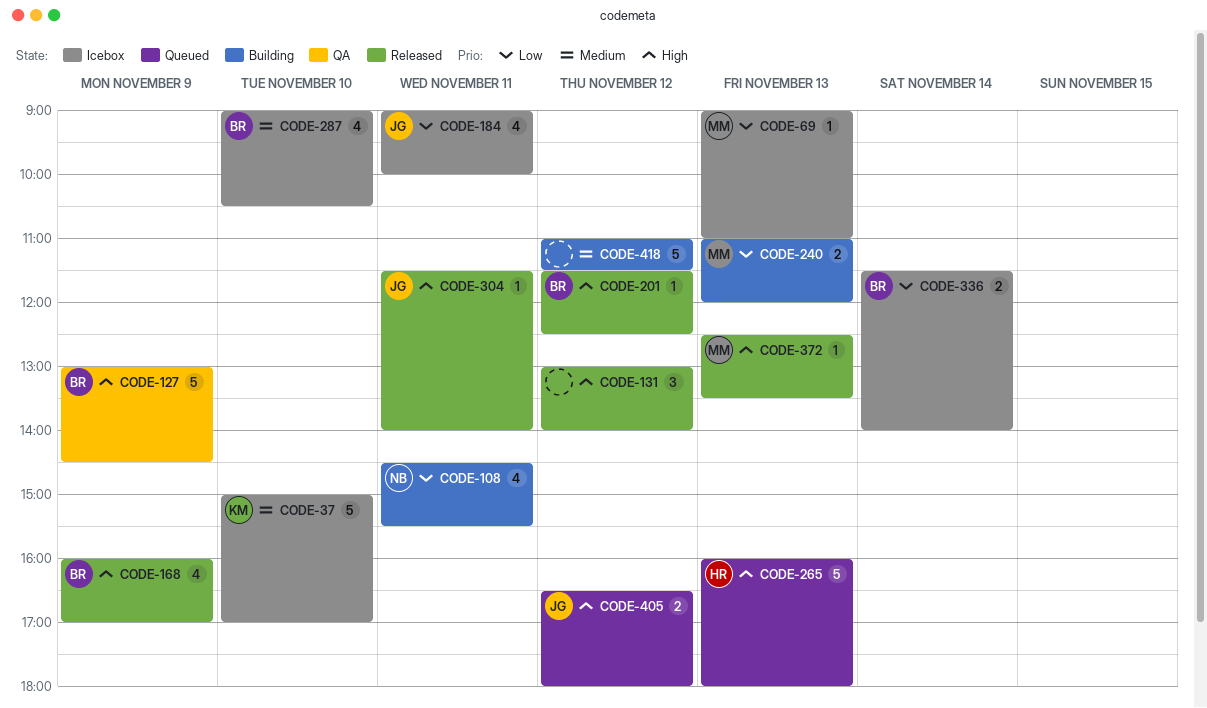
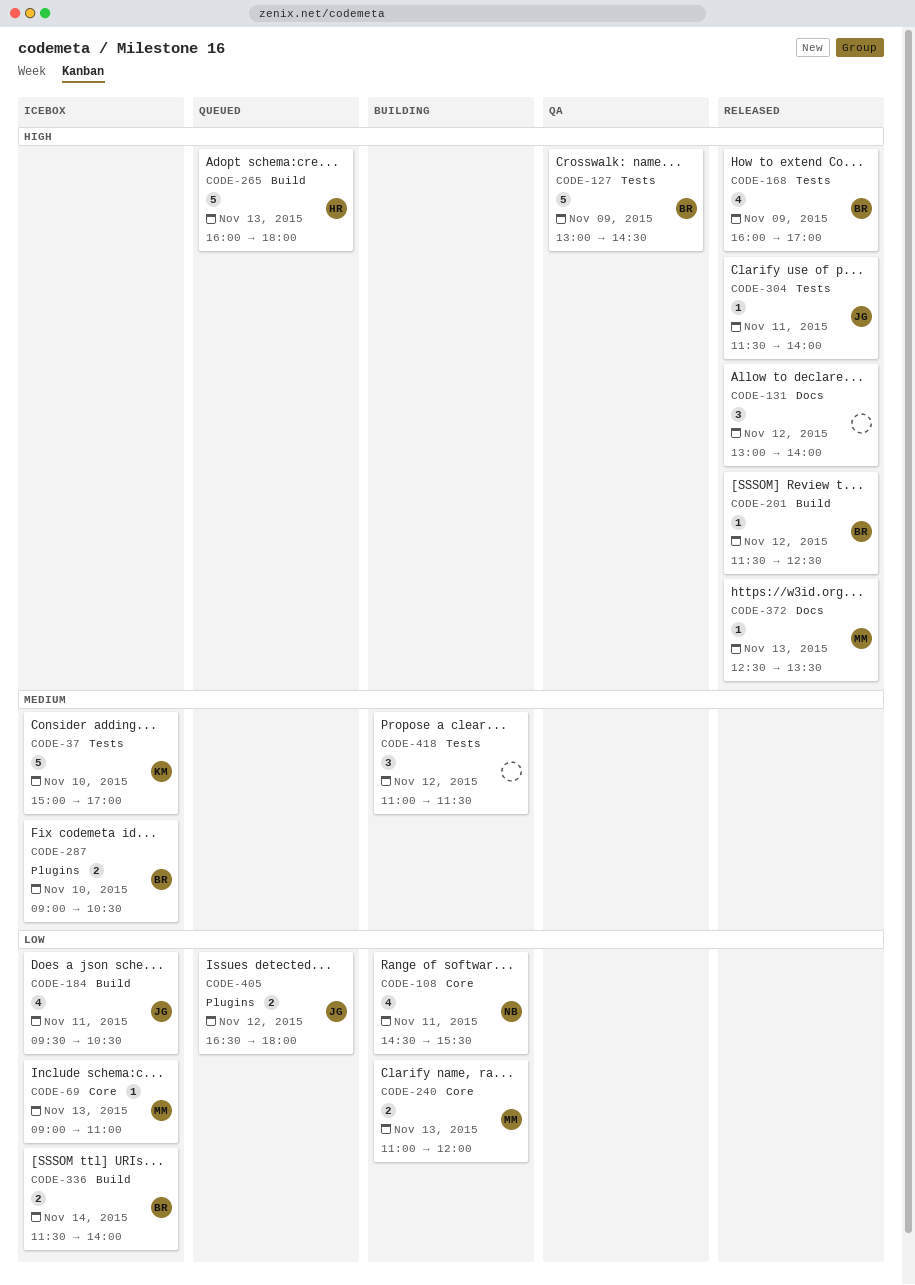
CODE-184, begins: 09:00 -> 09:30
CODE-184, ends: 10:00 -> 10:30
CODE-287, estimate: 4 -> 2
CODE-405, priority: High -> Low
CODE-418, estimate: 5 -> 3

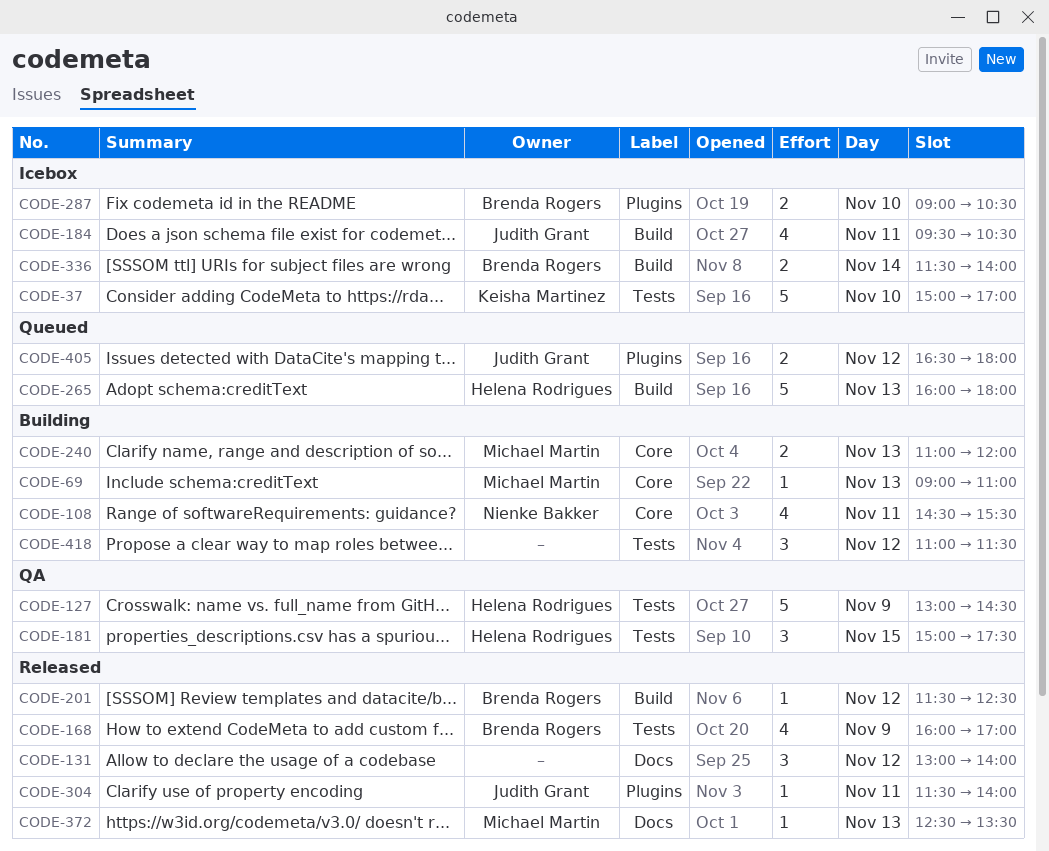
CODE-69, status: Icebox -> Building
CODE-127, owner: Brenda Rogers -> Helena Rodrigues
CODE-181: none -> present
CODE-304, label: Tests -> Plugins

